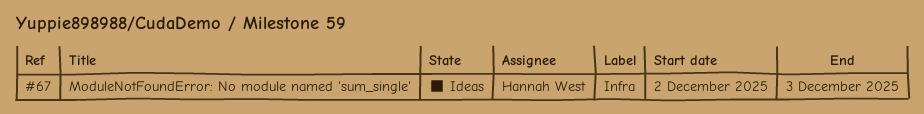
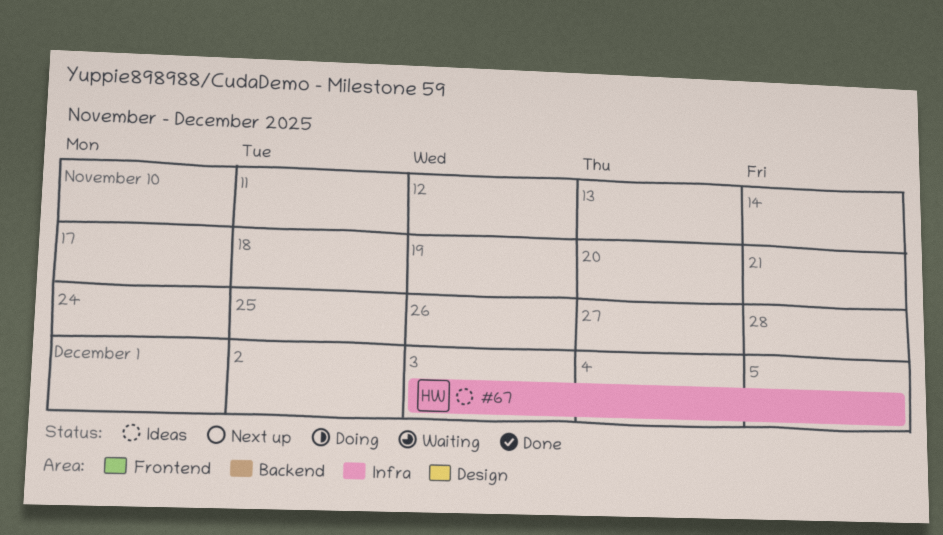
#67, start: Dec 2 -> Dec 3
#67, due: Dec 3 -> Dec 5

